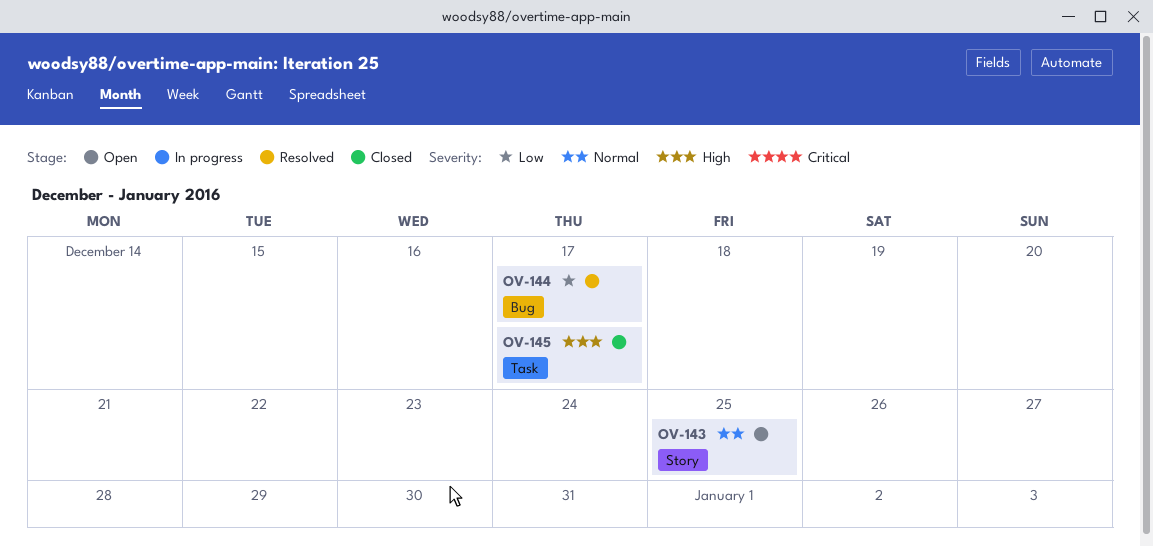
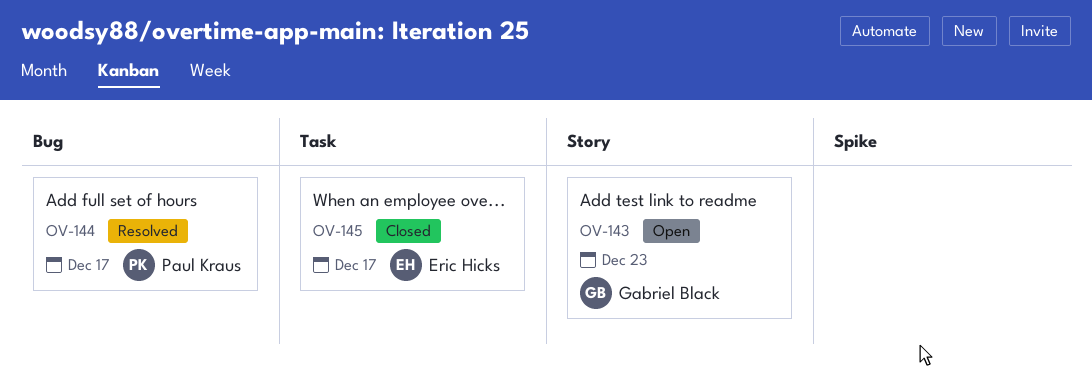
OV-143, due: Dec 25 -> Dec 23

